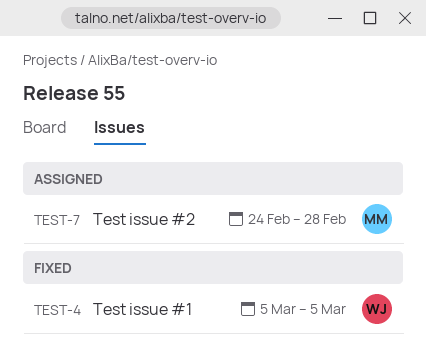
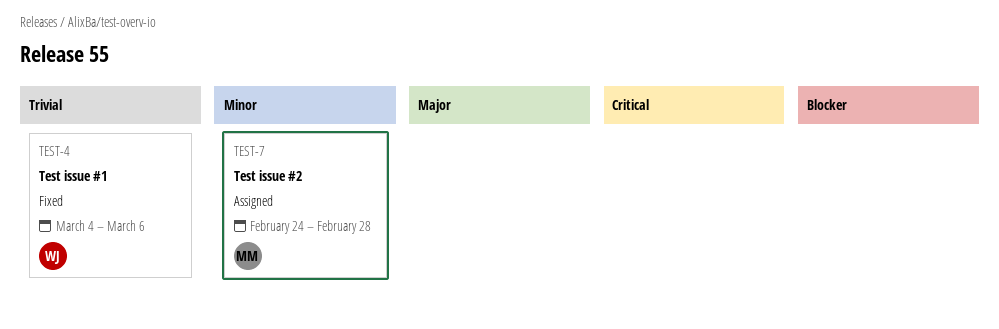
TEST-4, start: Mar 5 -> Mar 4
TEST-4, due: Mar 5 -> Mar 6

